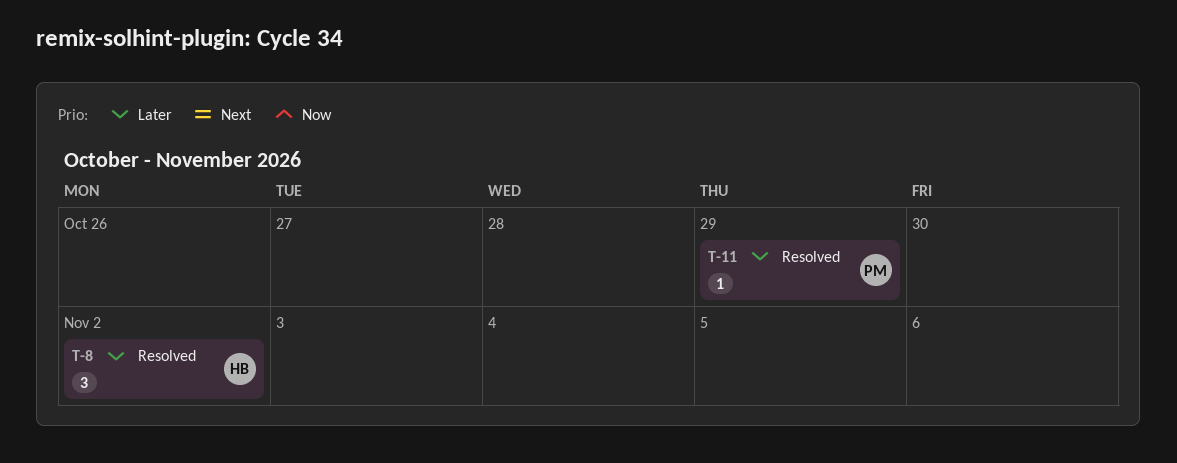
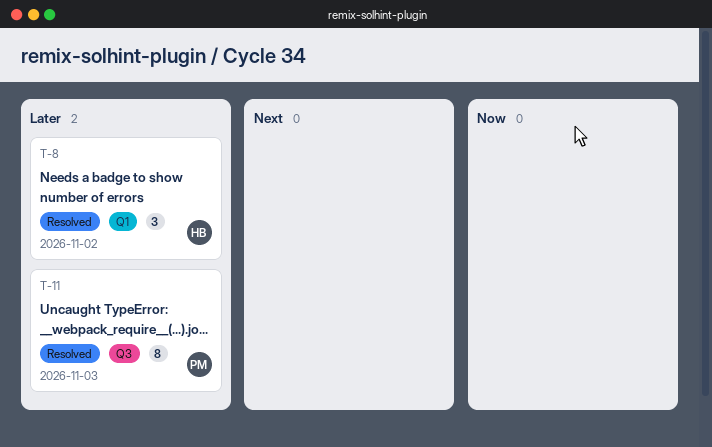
T-11, estimate: 1 -> 8
T-11, due: Oct 29 -> Nov 3

